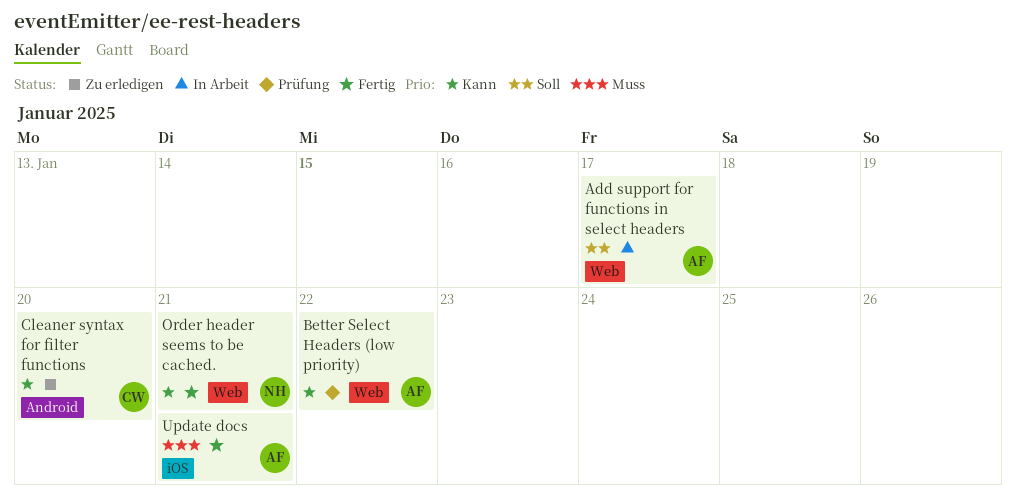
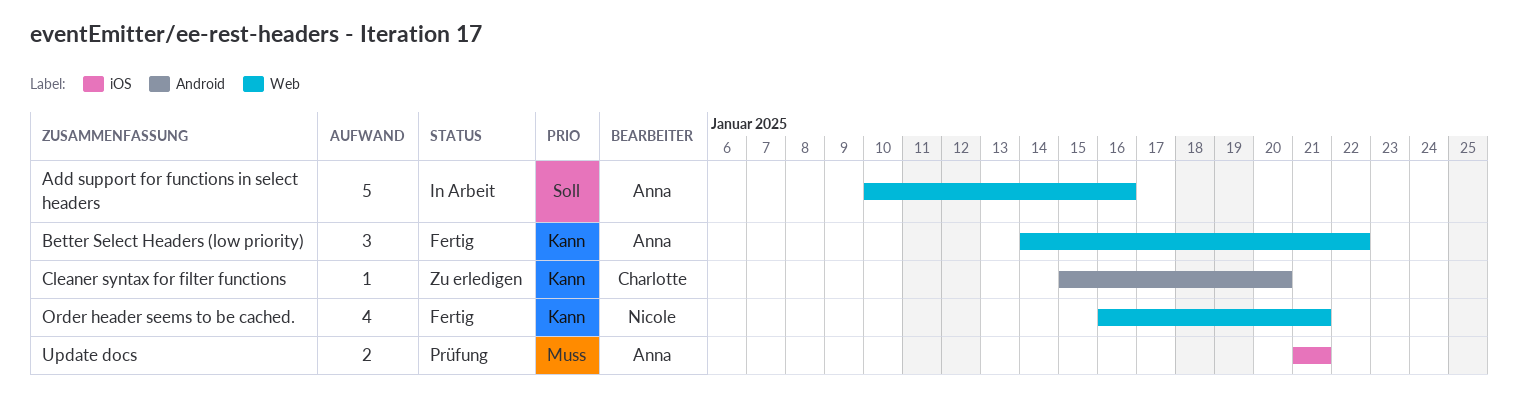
Add support for functions in select headers, due: Jan 17 -> Jan 16
Better Select Headers (low priority), status: Prüfung -> Fertig
Update docs, status: Fertig -> Prüfung

